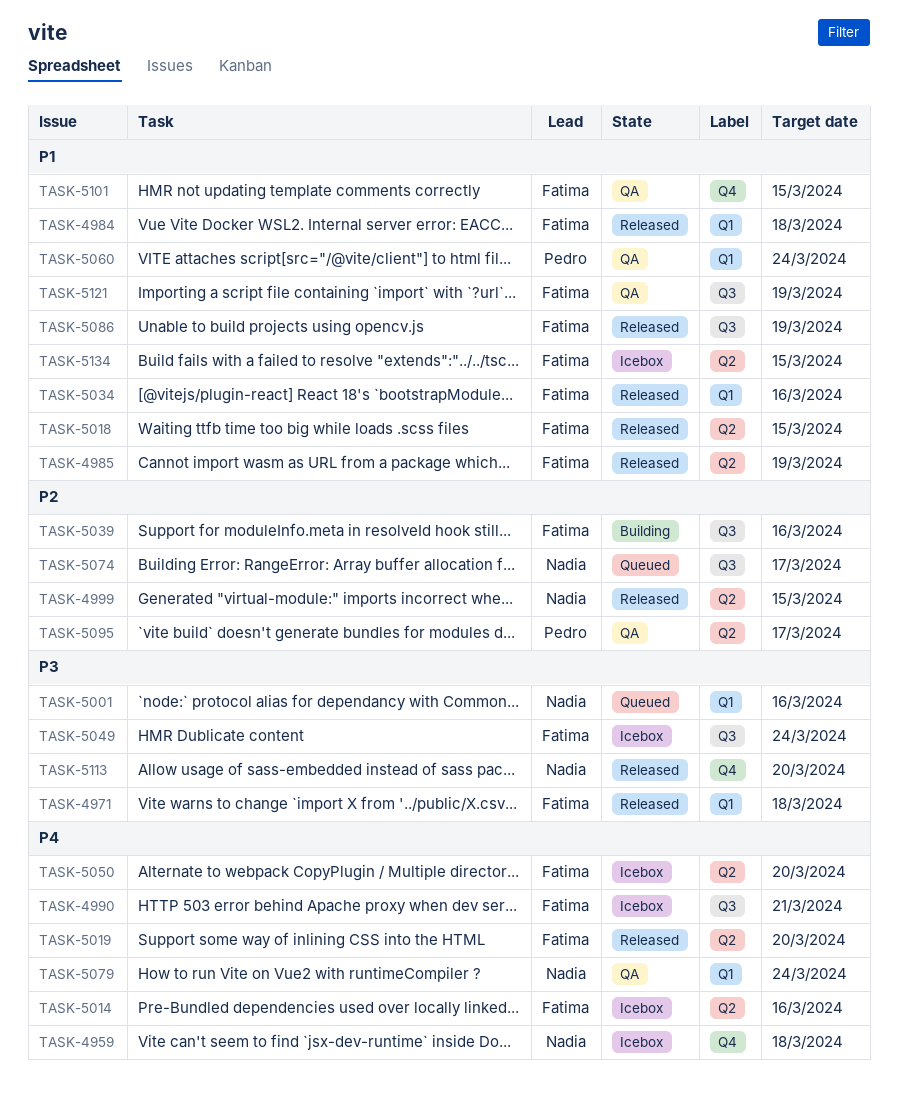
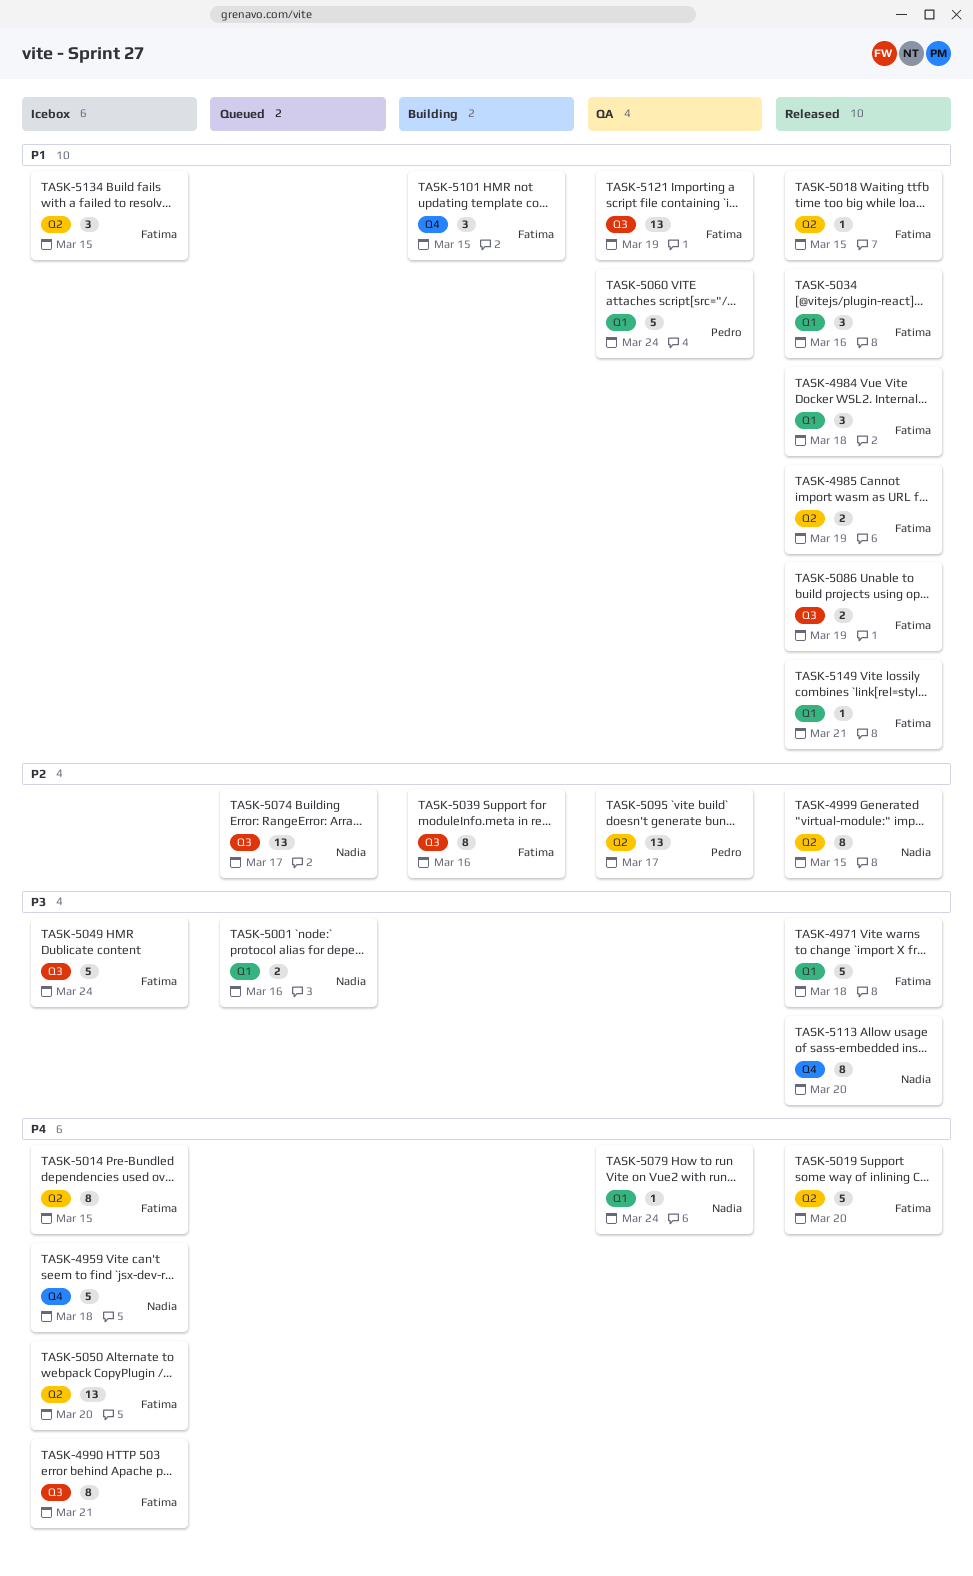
TASK-5014, due: Mar 16 -> Mar 15
TASK-5101, status: QA -> Building
TASK-5149: none -> present

